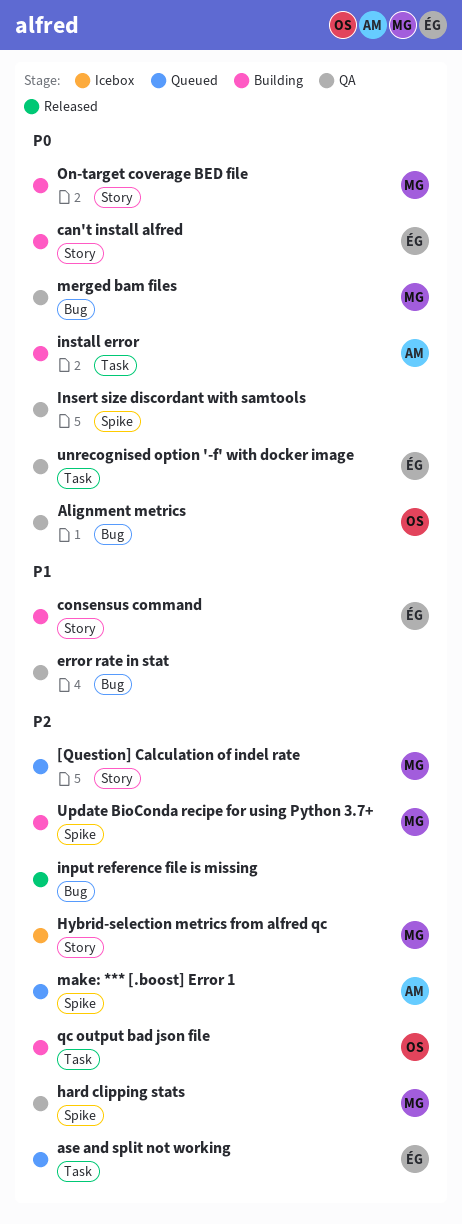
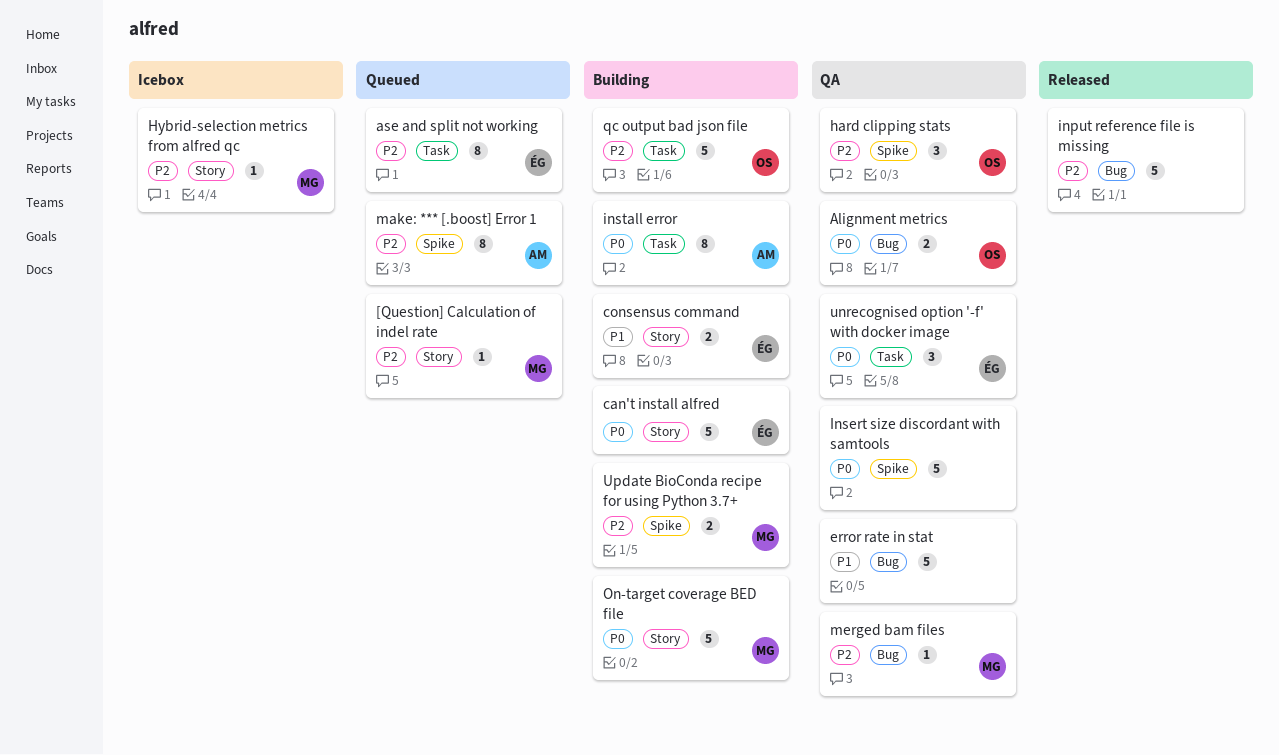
hard clipping stats, owner: MG -> OS
merged bam files, priority: P0 -> P2

